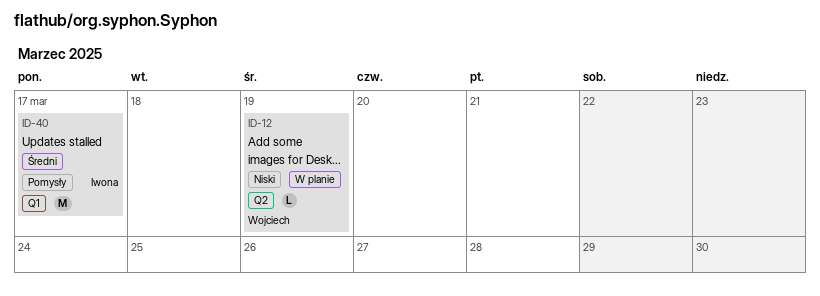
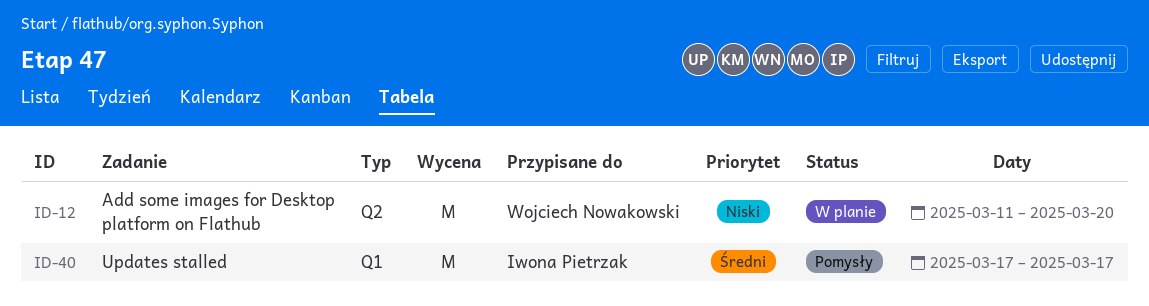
ID-12, estimate: L -> M
ID-12, due: Mar 19 -> Mar 20

